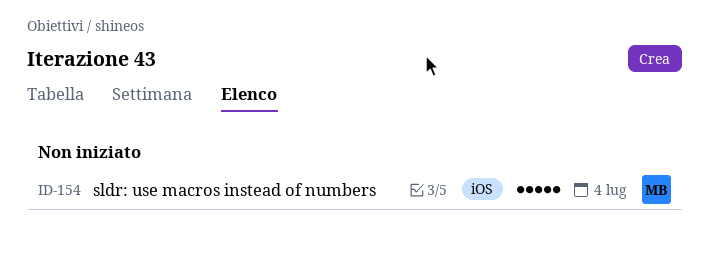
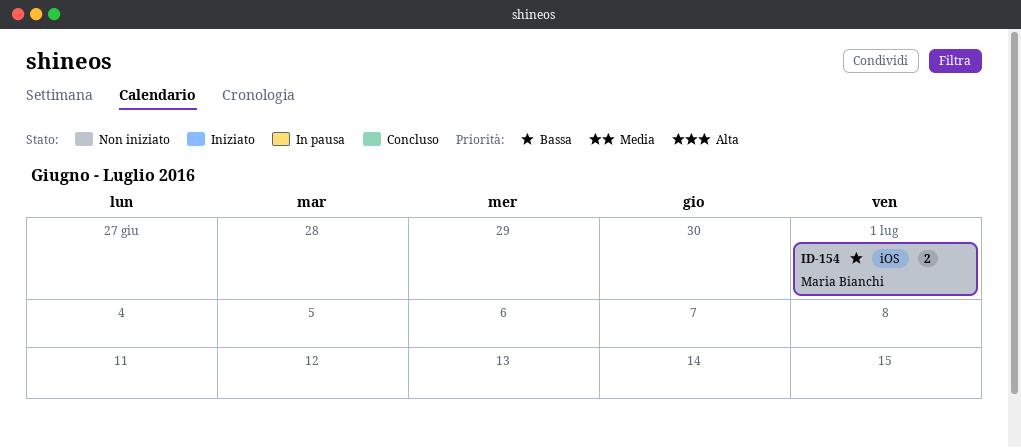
ID-154, estimate: 5 -> 2
ID-154, due: Jul 4 -> Jul 1

